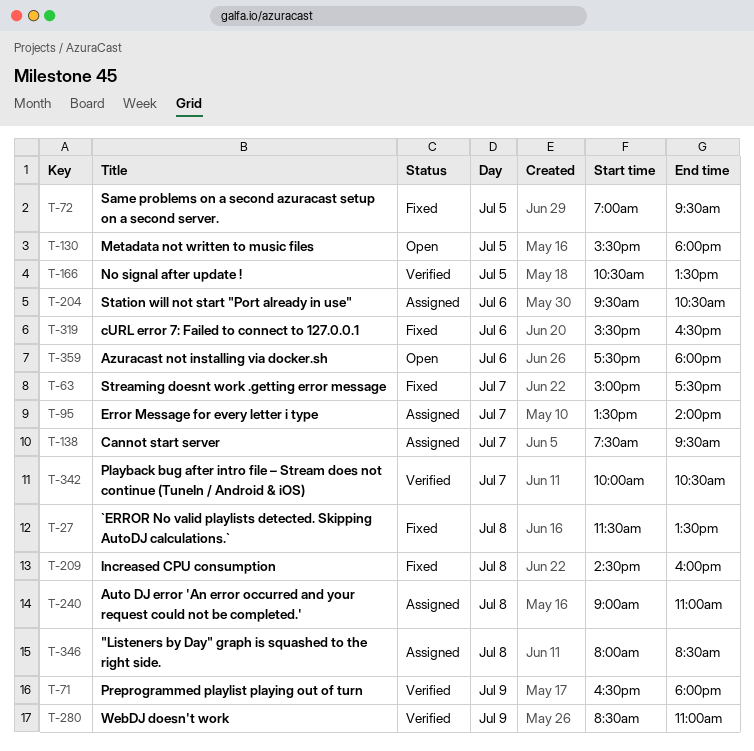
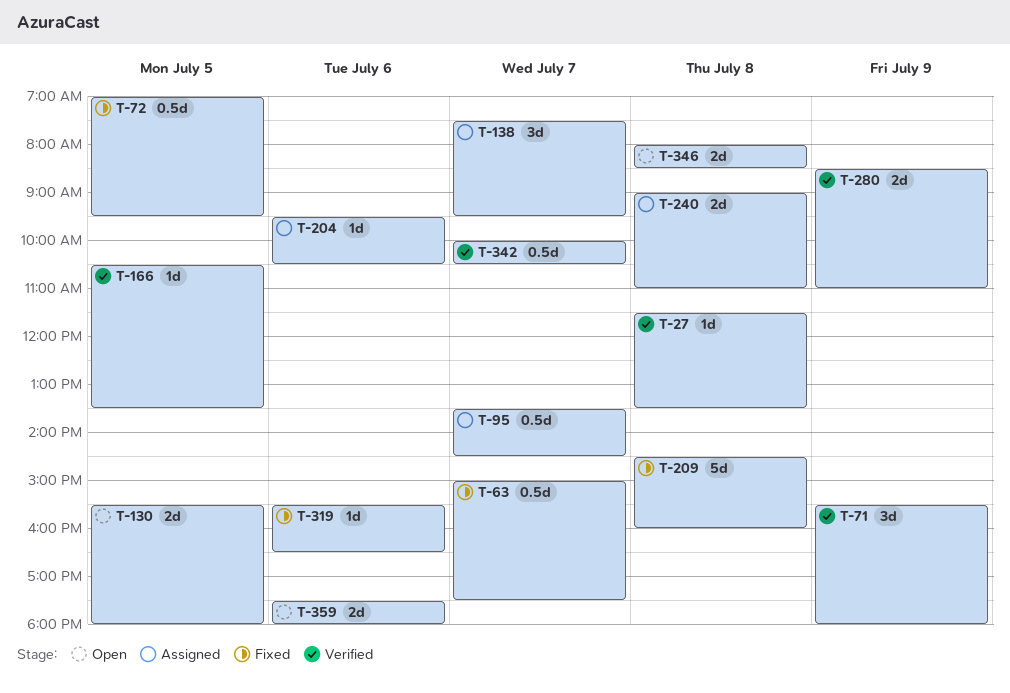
T-27, status: Fixed -> Verified
T-71, begins: 16:30 -> 15:30
T-95, ends: 14:00 -> 14:30
T-346, status: Assigned -> Open

